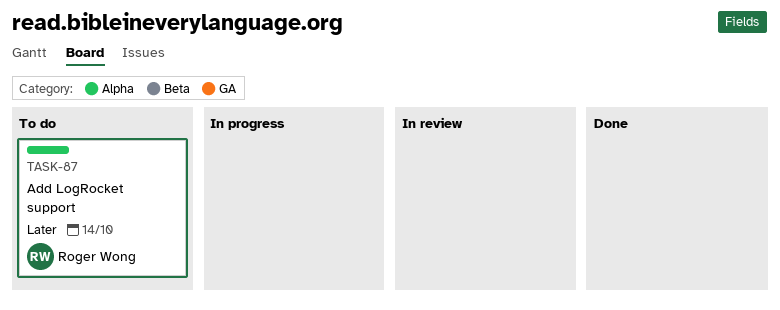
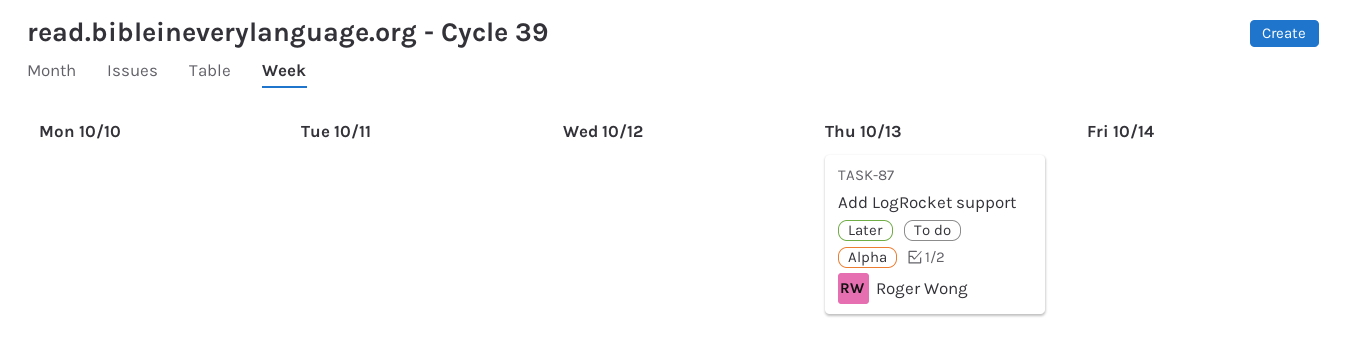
TASK-87, due: Oct 14 -> Oct 13

